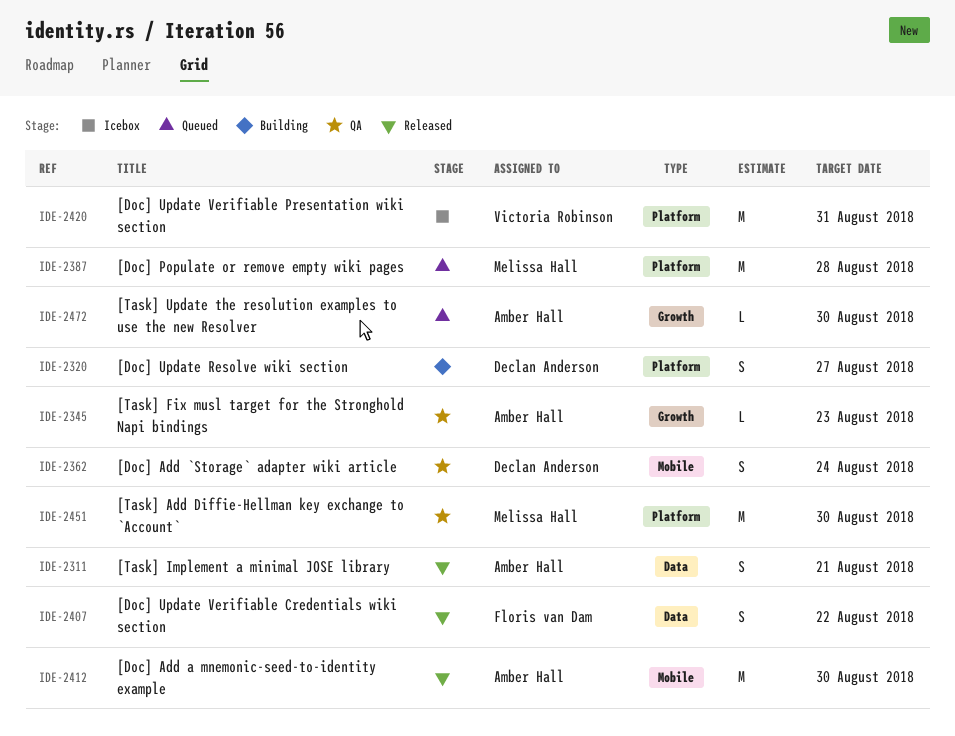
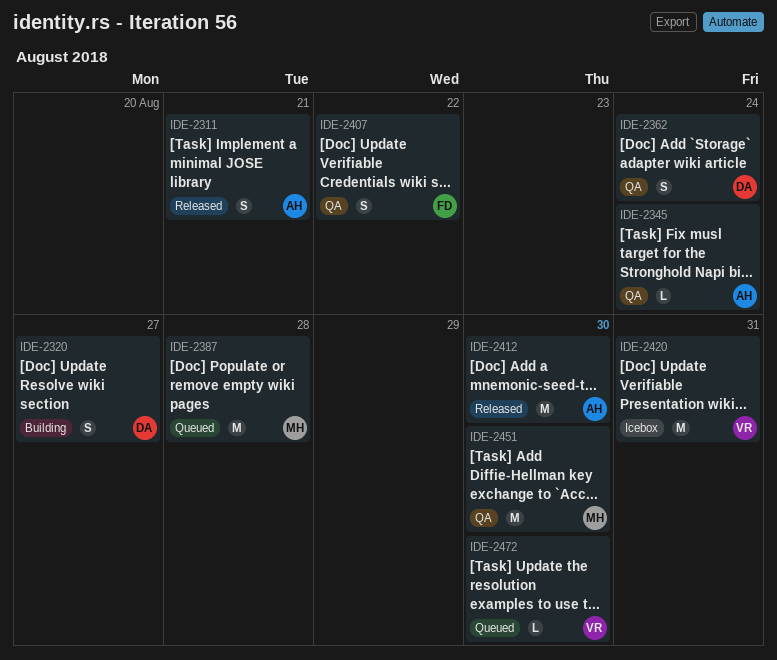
IDE-2345, due: Aug 23 -> Aug 24
IDE-2407, status: Released -> QA
IDE-2472, owner: Amber Hall -> Victoria Robinson

